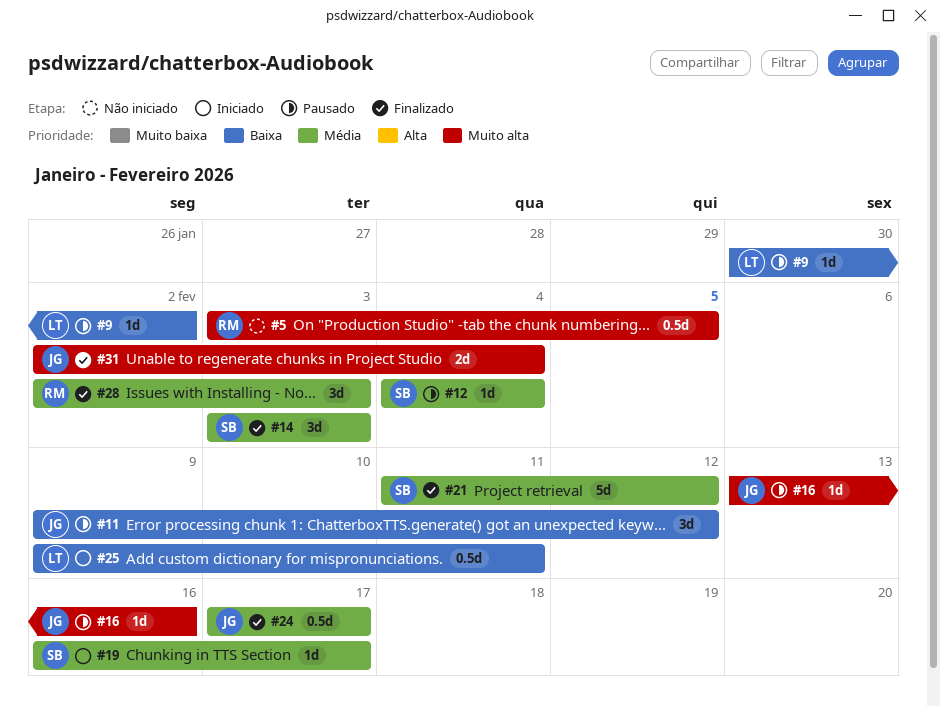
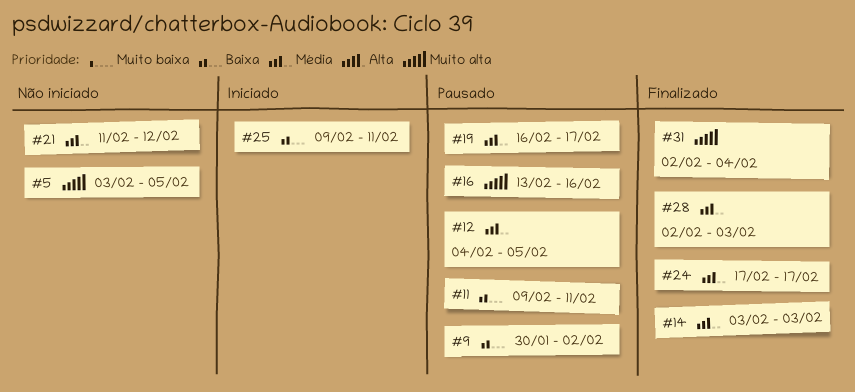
#11, due: Feb 12 -> Feb 11
#12, due: Feb 4 -> Feb 5
#19, status: Iniciado -> Pausado
#21, status: Finalizado -> Não iniciado

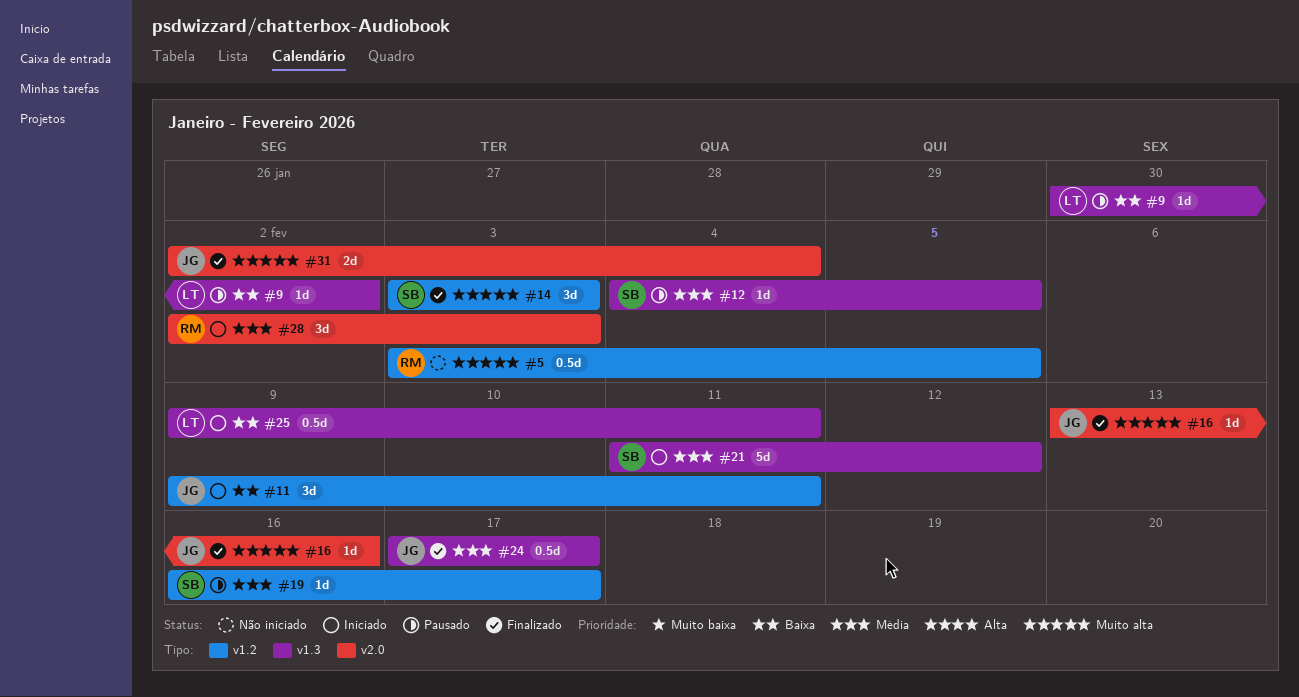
#11, status: Pausado -> Iniciado
#14, priority: Média -> Muito alta
#16, status: Pausado -> Finalizado
#21, status: Não iniciado -> Iniciado
#28, status: Finalizado -> Iniciado

